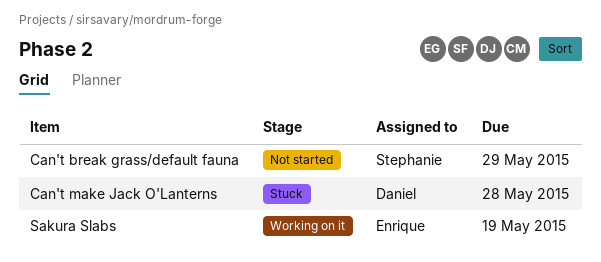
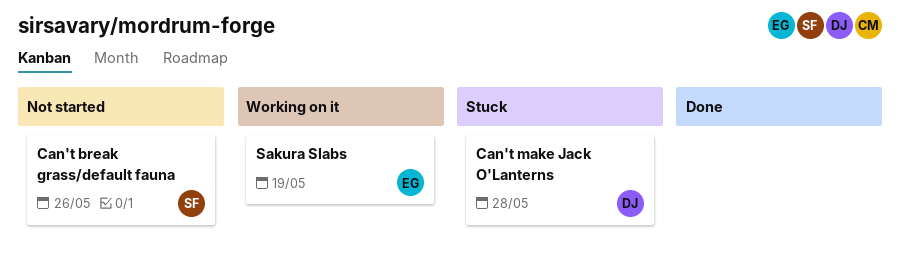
Can't break grass/default fauna, due: May 29 -> May 26

